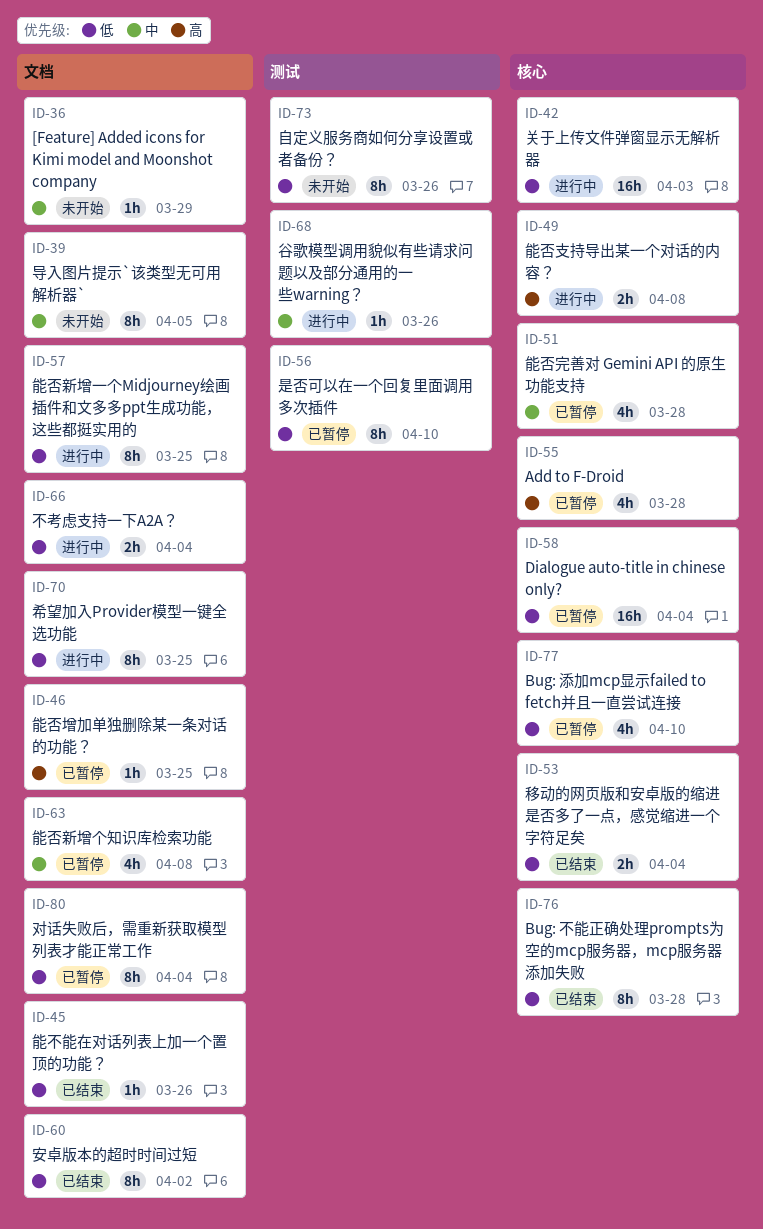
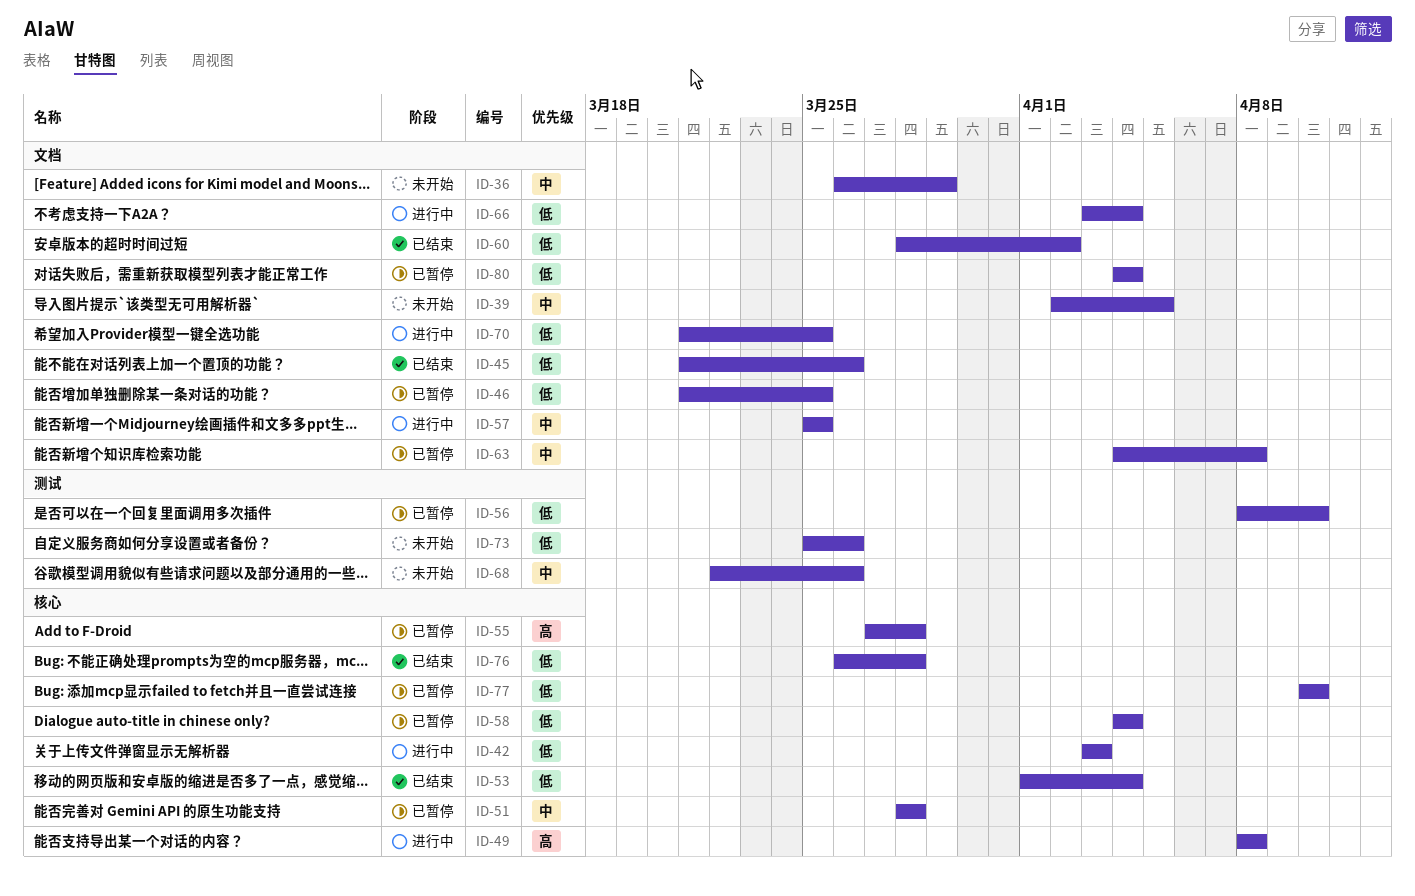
ID-46, priority: 高 -> 低
ID-57, priority: 低 -> 中
ID-68, status: 进行中 -> 未开始

